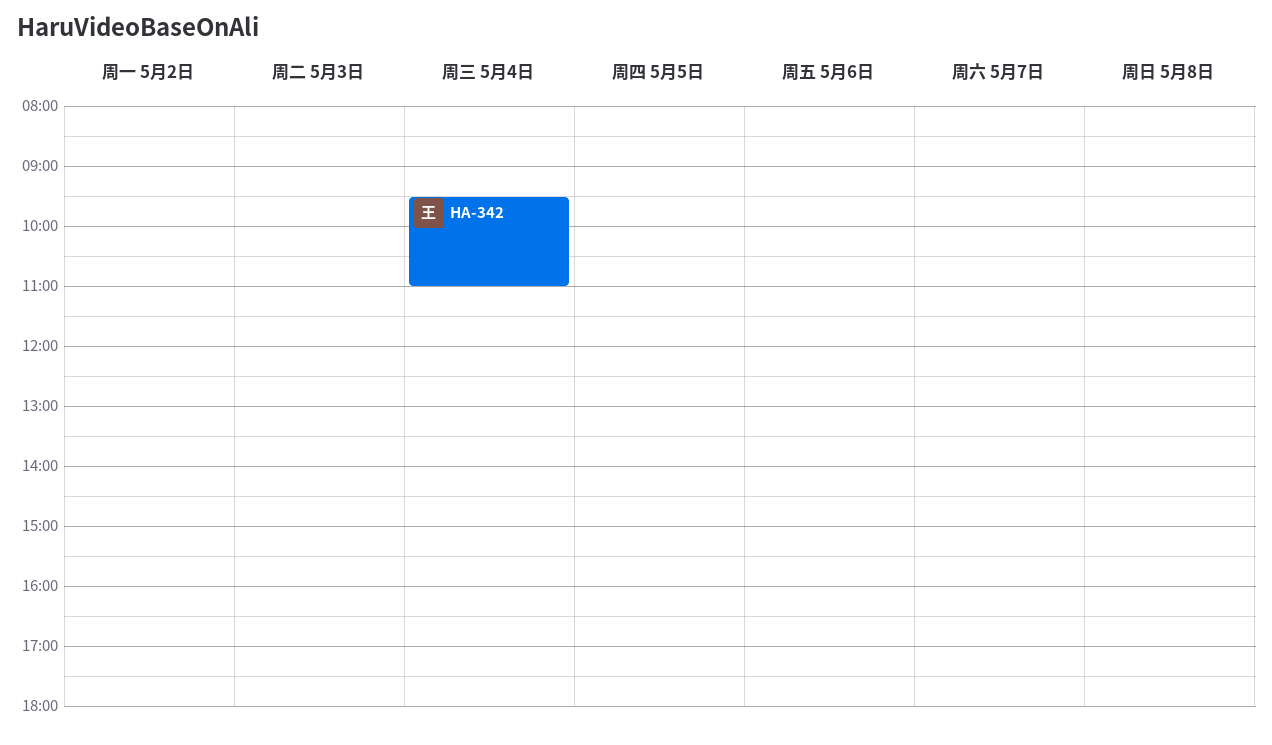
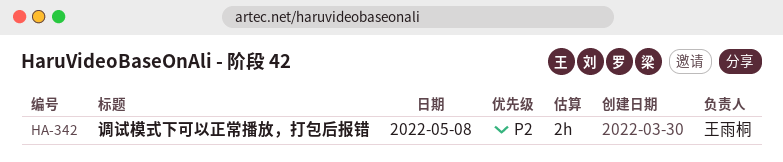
HA-342, day: May 4 -> May 8

